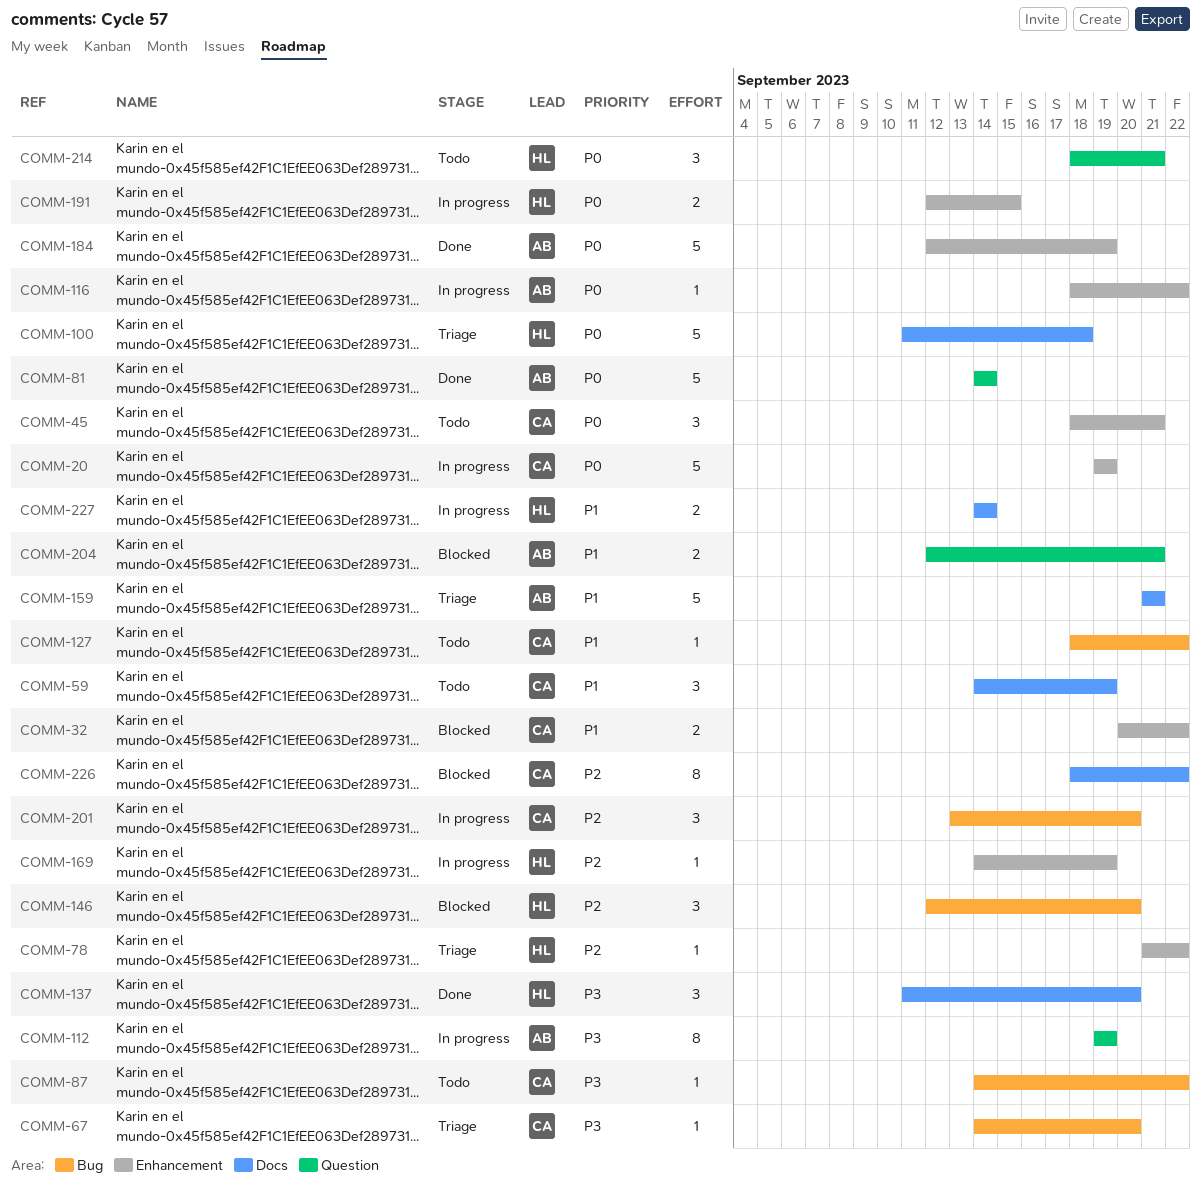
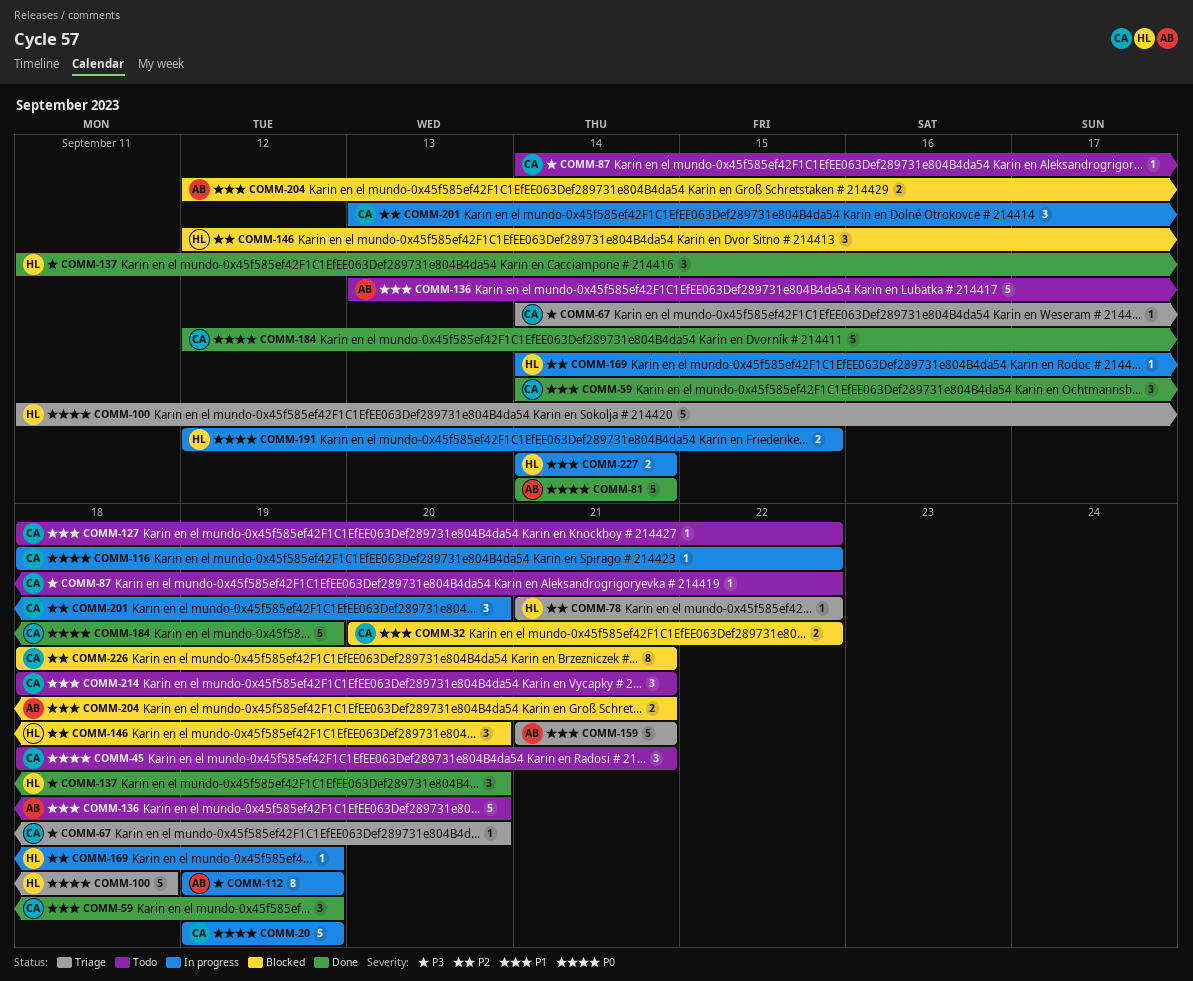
COMM-59, status: Todo -> Done
COMM-116, owner: AB -> CA
COMM-136: none -> present
COMM-184, owner: AB -> CA
COMM-214, owner: HL -> CA
COMM-214, priority: P0 -> P1
COMM-226, due: Sep 22 -> Sep 21

